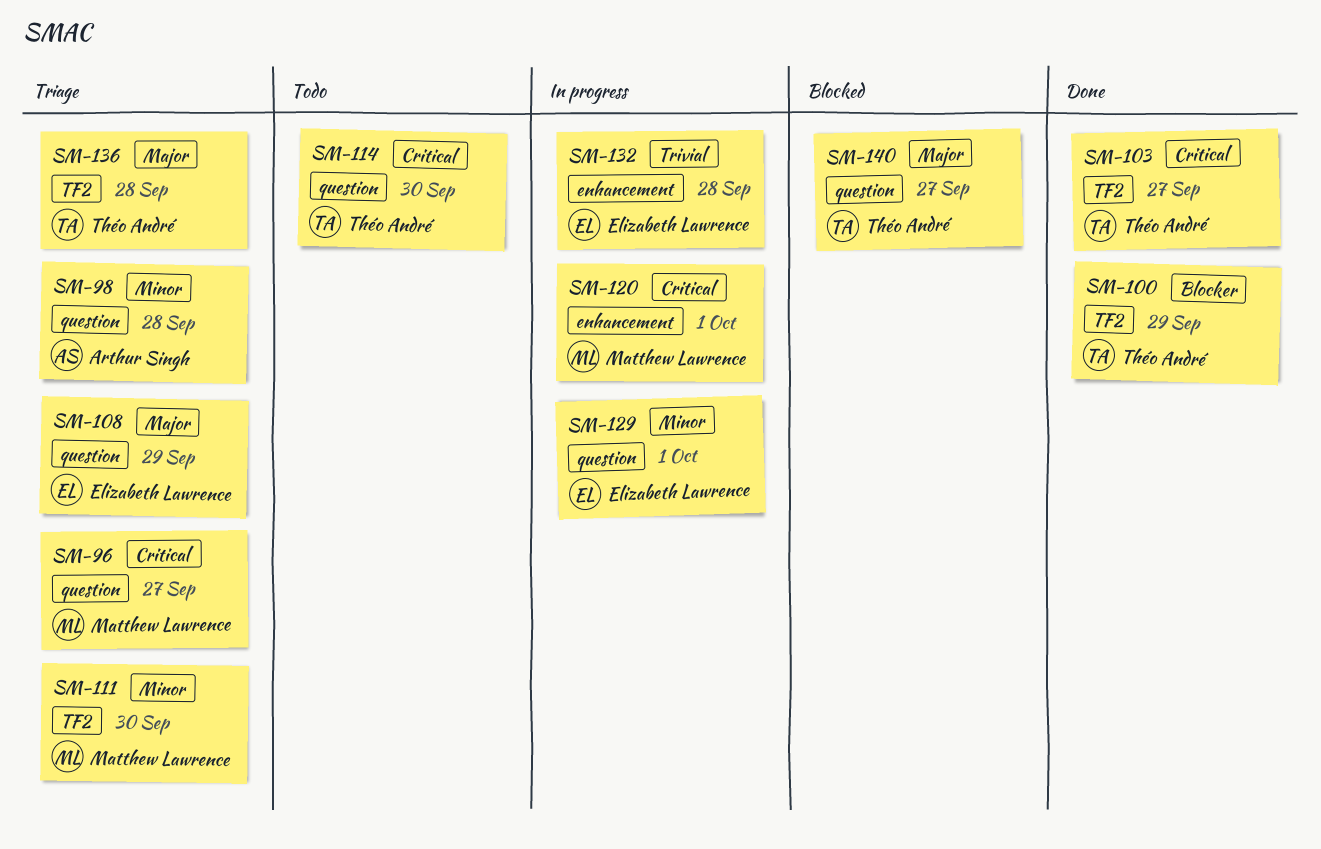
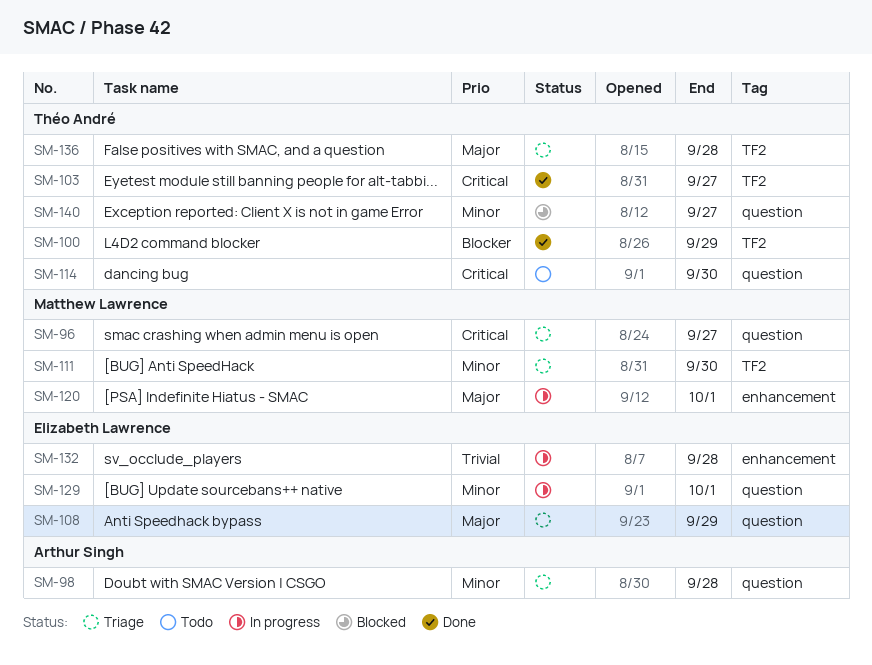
SM-120, priority: Critical -> Major
SM-140, priority: Major -> Minor

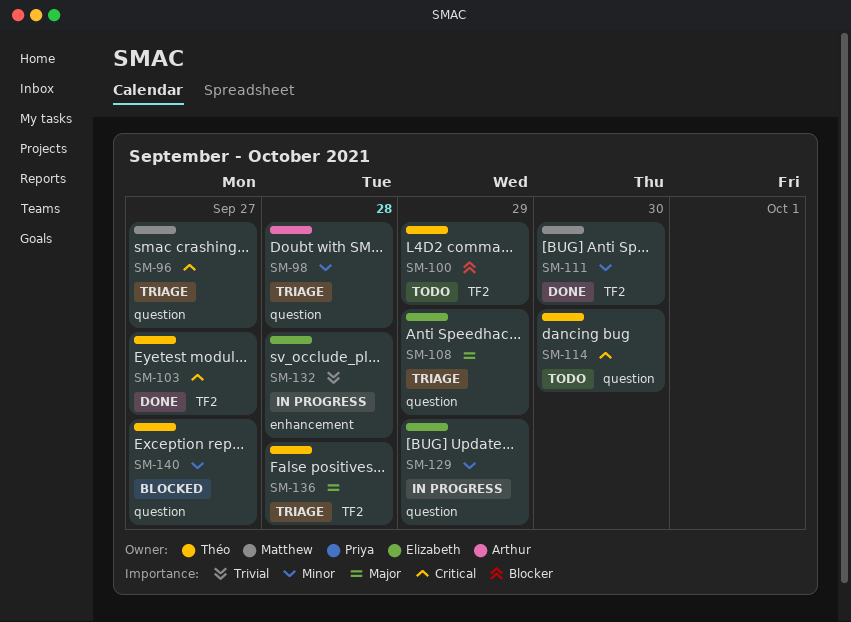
SM-100, status: Done -> Todo
SM-111, status: Triage -> Done
SM-120: present -> none
SM-129, due: Oct 1 -> Sep 29

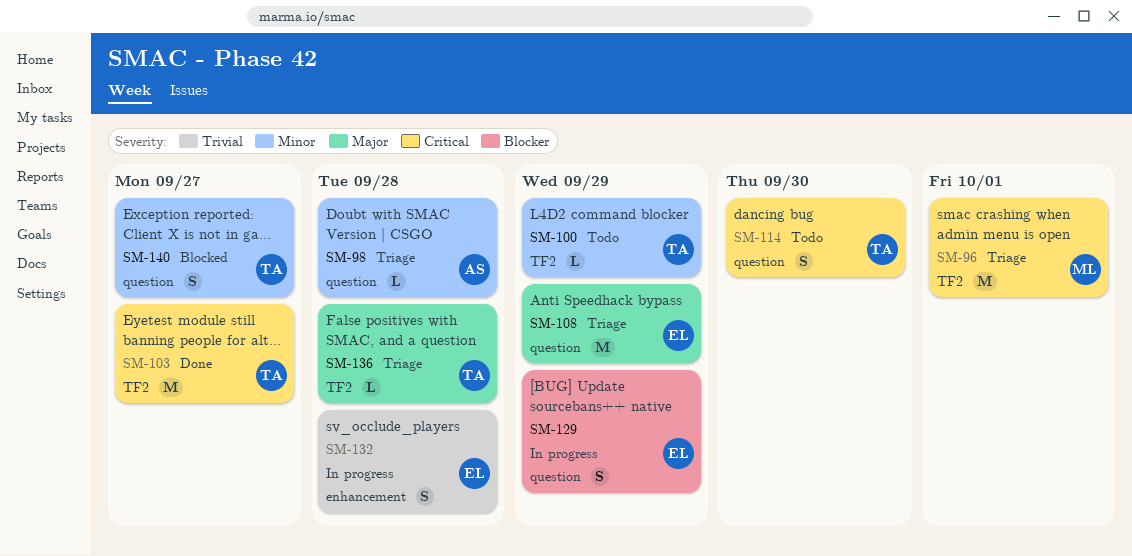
SM-96, label: question -> TF2
SM-96, due: Sep 27 -> Oct 1
SM-100, priority: Blocker -> Minor
SM-111: present -> none
SM-129, priority: Minor -> Blocker

